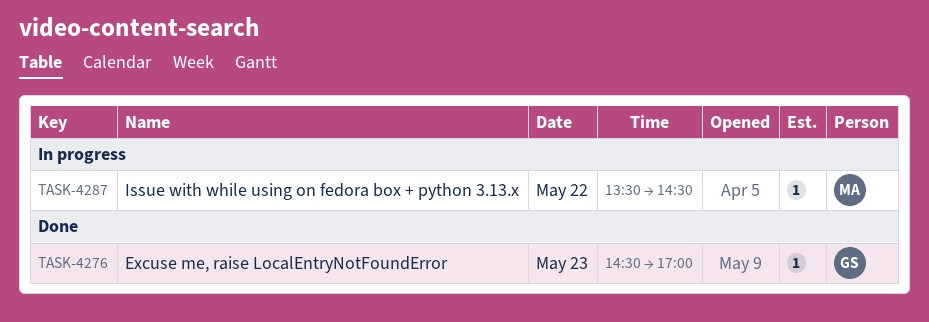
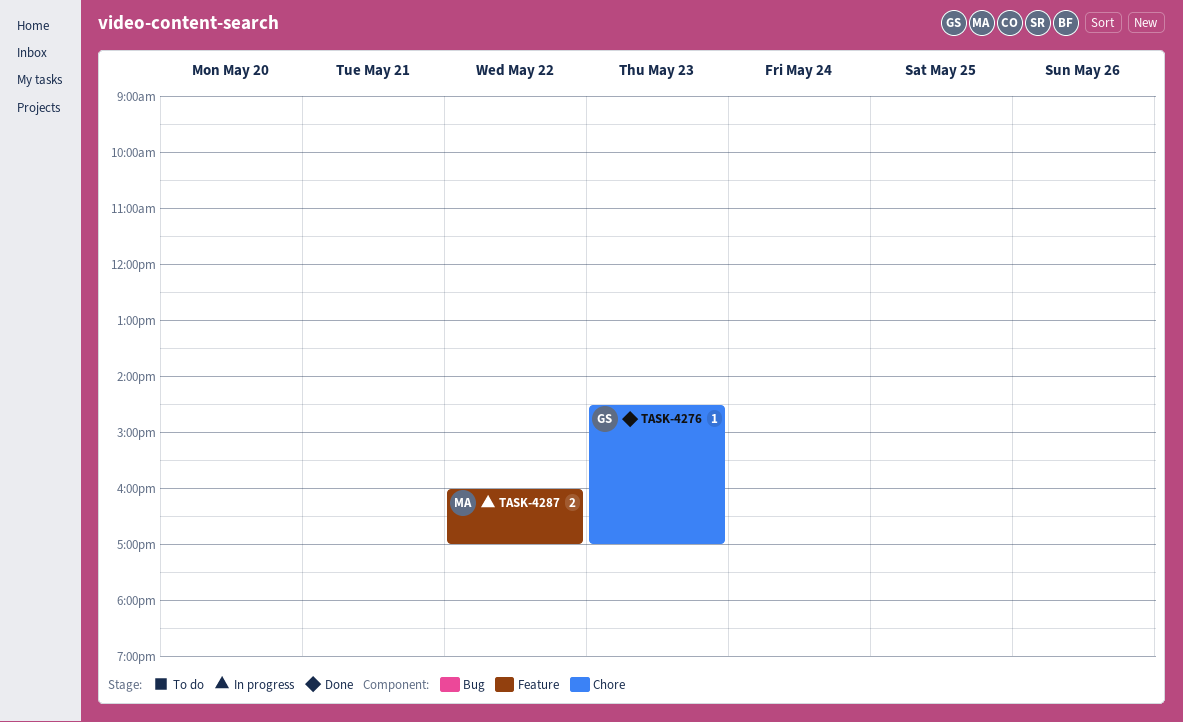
TASK-4287, estimate: 1 -> 2
TASK-4287, begins: 13:30 -> 16:00
TASK-4287, ends: 14:30 -> 17:00

